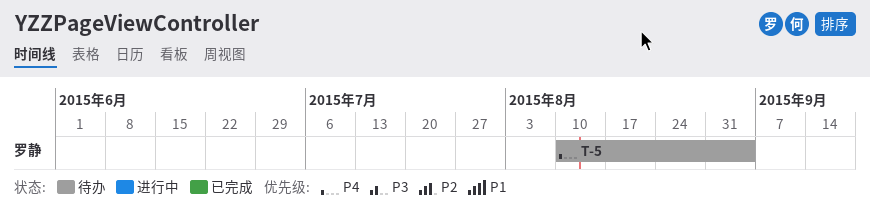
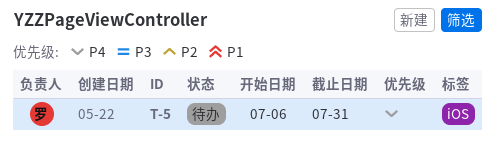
T-5, start: Aug 10 -> Jul 6
T-5, due: Sep 4 -> Jul 31

